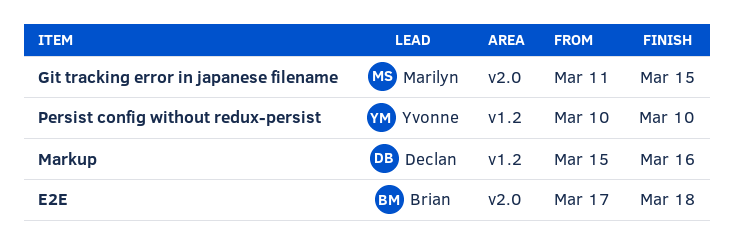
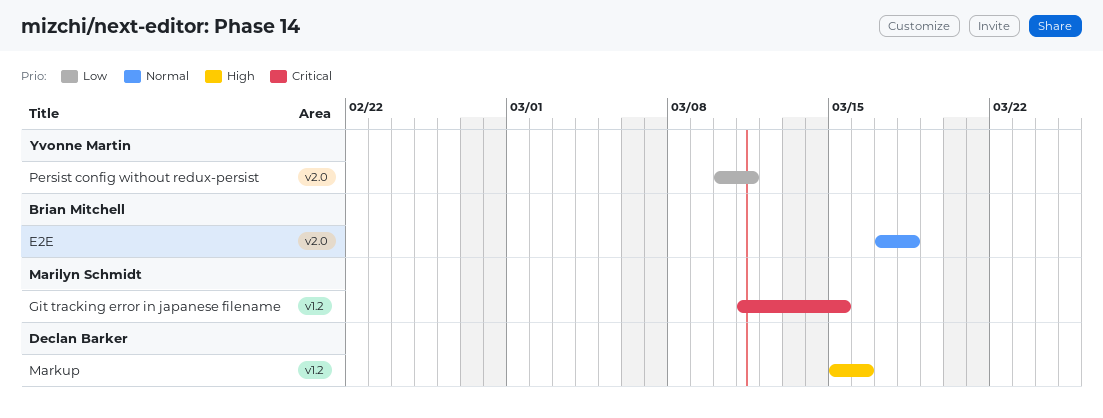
Git tracking error in japanese filename, label: v2.0 -> v1.2
Persist config without redux-persist, label: v1.2 -> v2.0
Persist config without redux-persist, due: Mar 10 -> Mar 11

